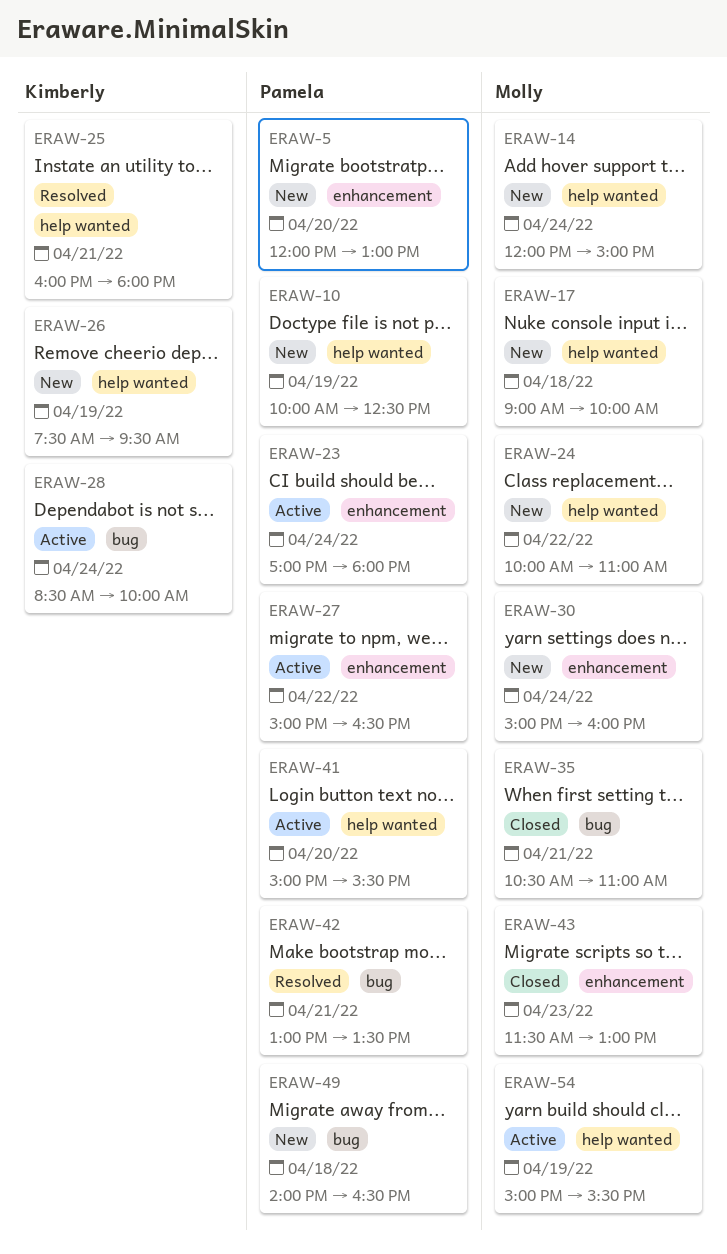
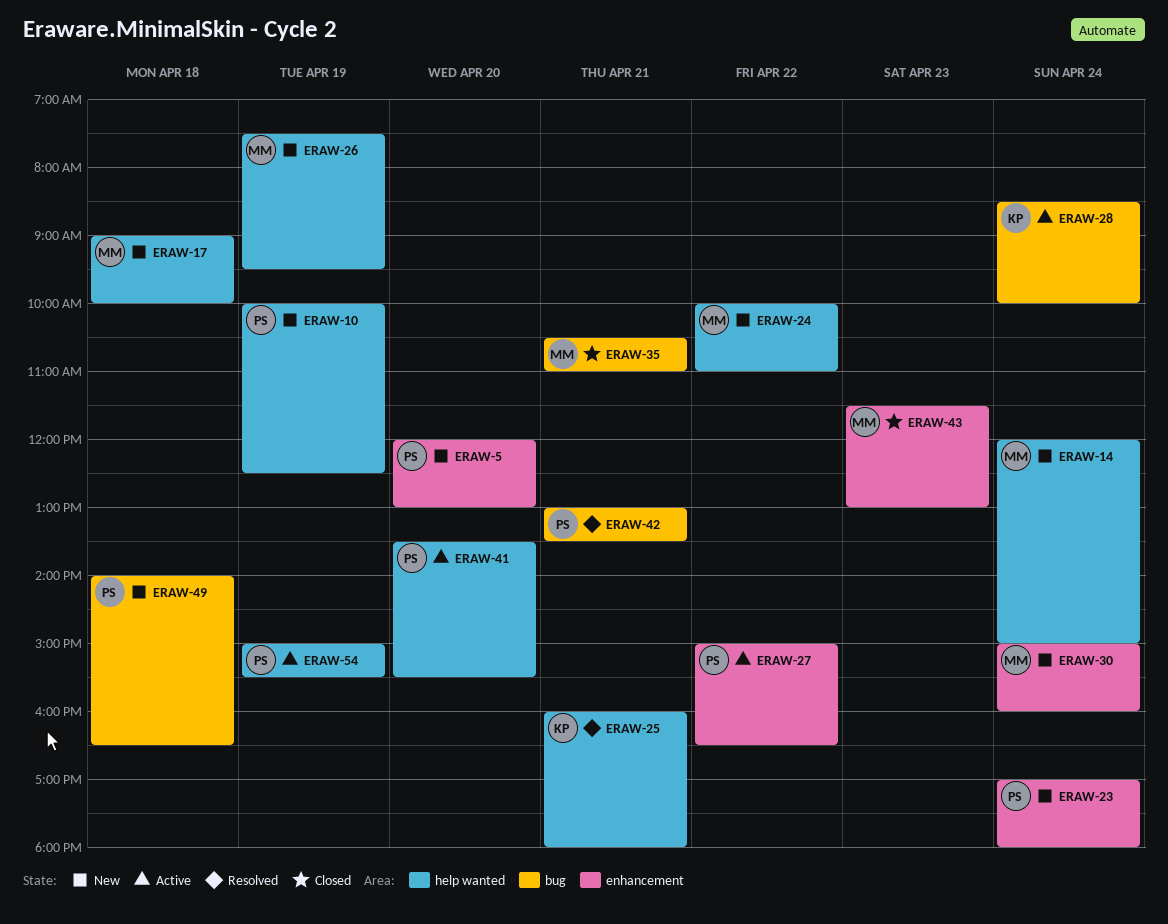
ERAW-23, status: Active -> New
ERAW-26, owner: Kimberly -> Molly
ERAW-41, begins: 15:00 -> 13:30
ERAW-54, owner: Molly -> Pamela

